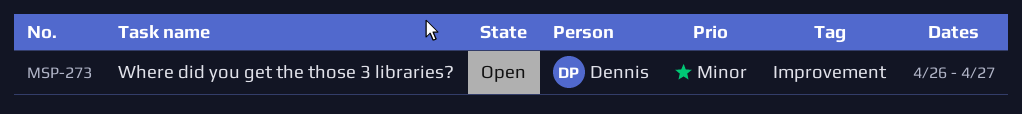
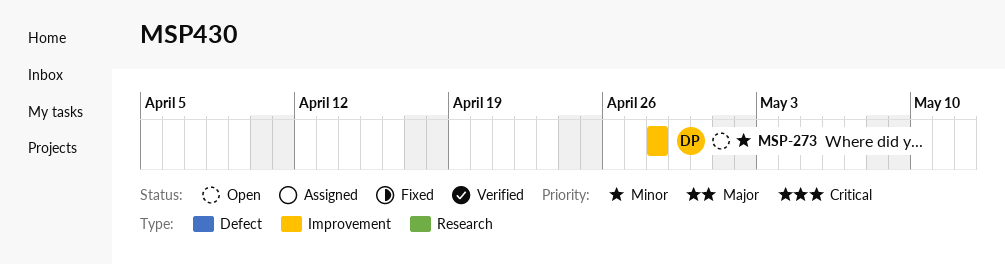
MSP-273, start: Apr 26 -> Apr 28
MSP-273, due: Apr 27 -> Apr 28

